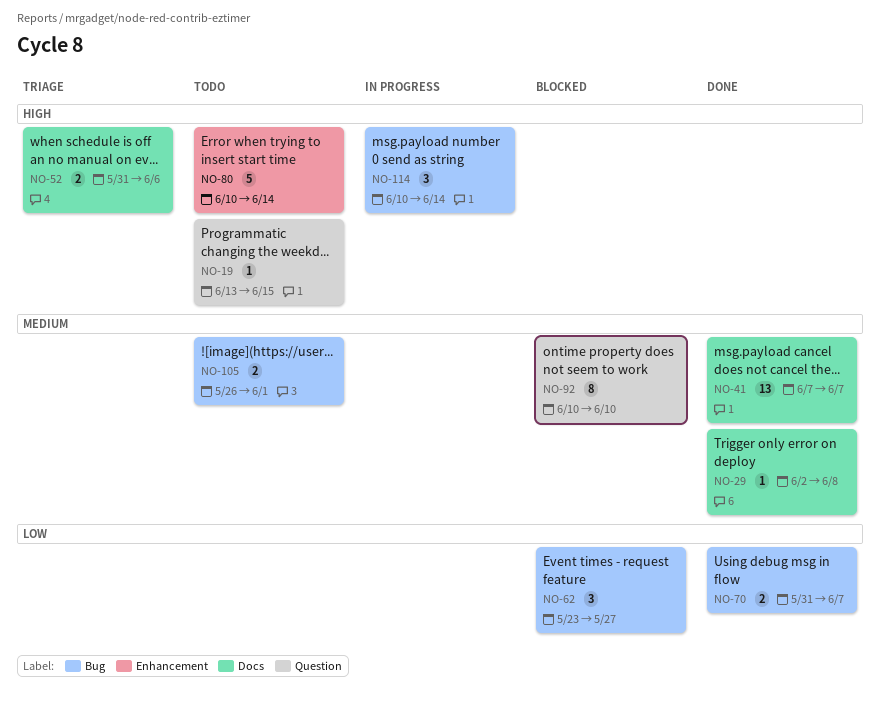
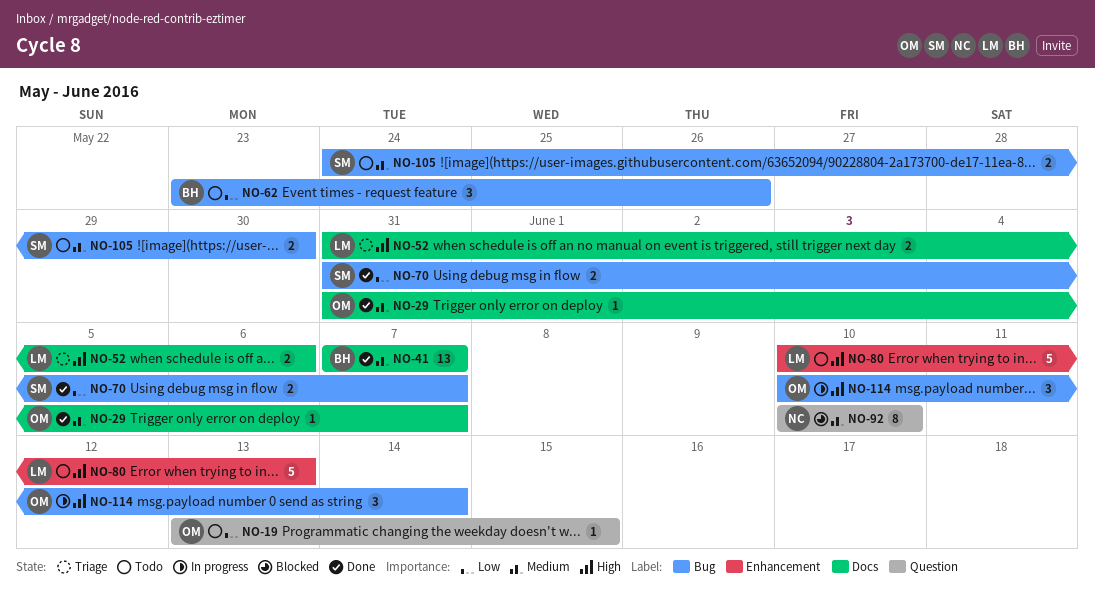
NO-19, priority: High -> Low
NO-29, start: Jun 2 -> May 31
NO-29, due: Jun 8 -> Jun 7
NO-62, status: Blocked -> Todo
NO-62, due: May 27 -> May 26
NO-80, due: Jun 14 -> Jun 13
NO-105, start: May 26 -> May 24
NO-105, due: Jun 1 -> May 30

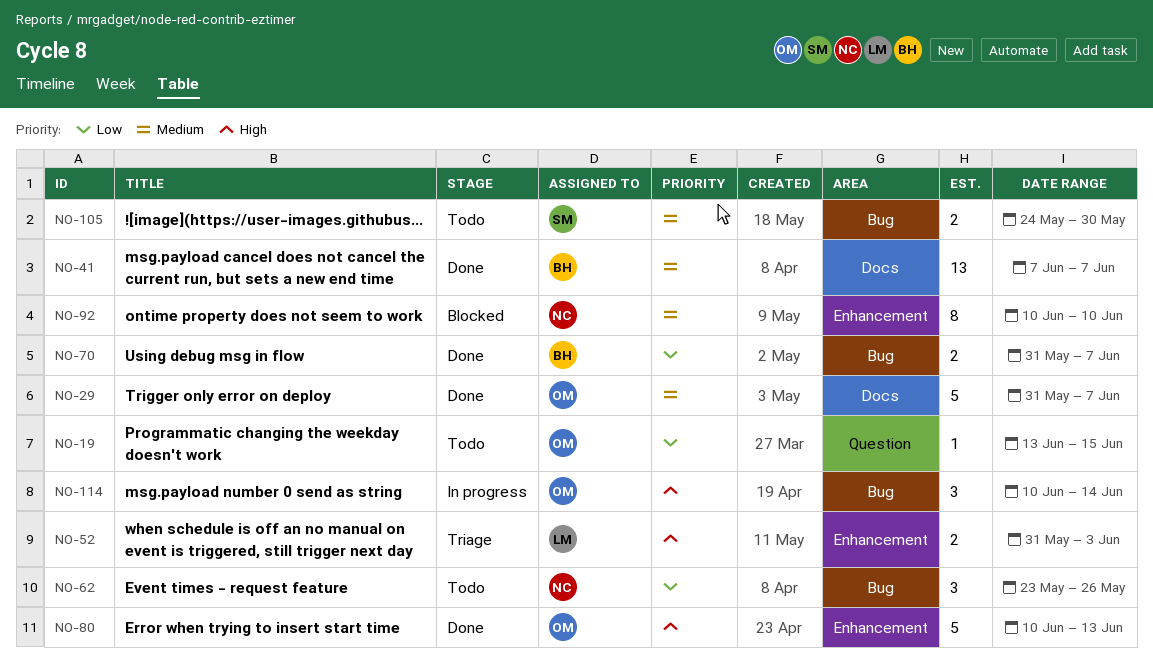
NO-29, estimate: 1 -> 5
NO-52, label: Docs -> Enhancement
NO-52, due: Jun 6 -> Jun 3
NO-62, owner: BH -> NC
NO-70, owner: SM -> BH
NO-80, status: Todo -> Done
NO-80, owner: LM -> OM
NO-92, label: Question -> Enhancement

